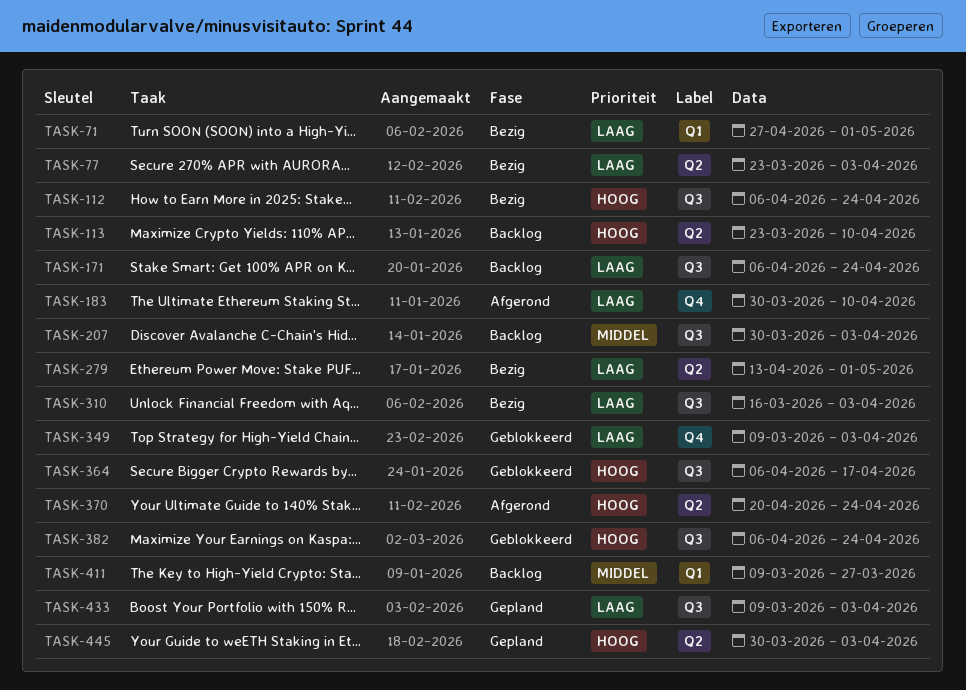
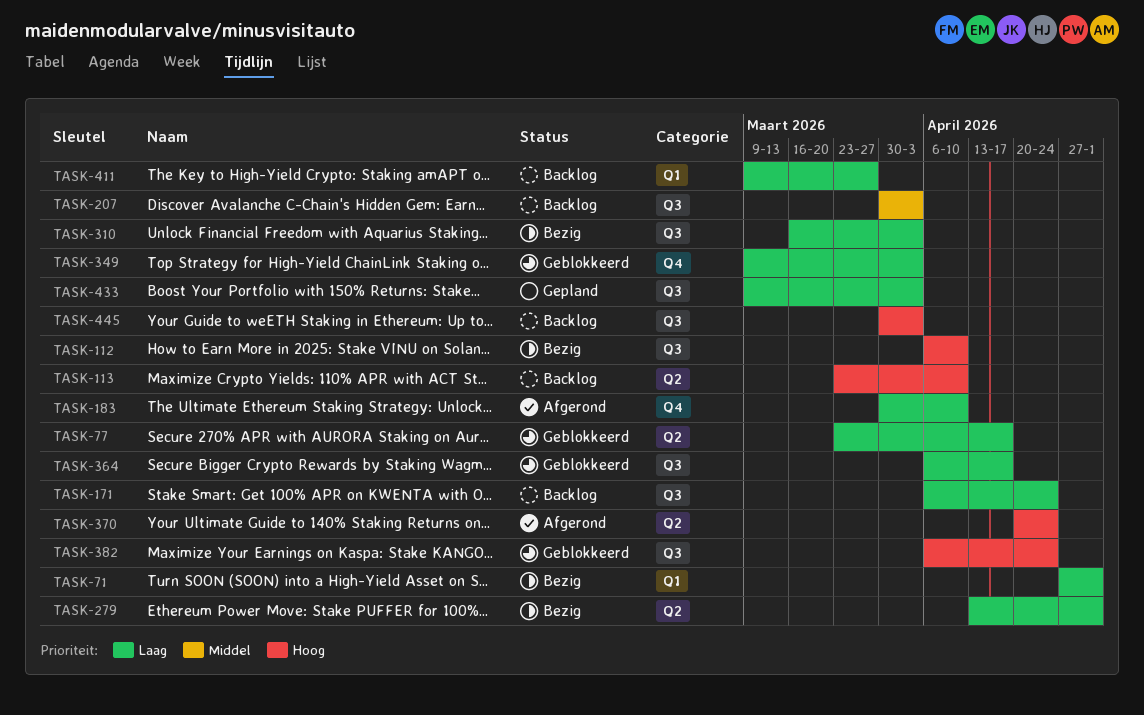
TASK-77, status: Bezig -> Geblokkeerd
TASK-77, due: Apr 3 -> Apr 17
TASK-112, due: Apr 24 -> Apr 10
TASK-364, priority: Hoog -> Laag
TASK-411, priority: Middel -> Laag
TASK-445, status: Gepland -> Backlog
TASK-445, label: Q2 -> Q3

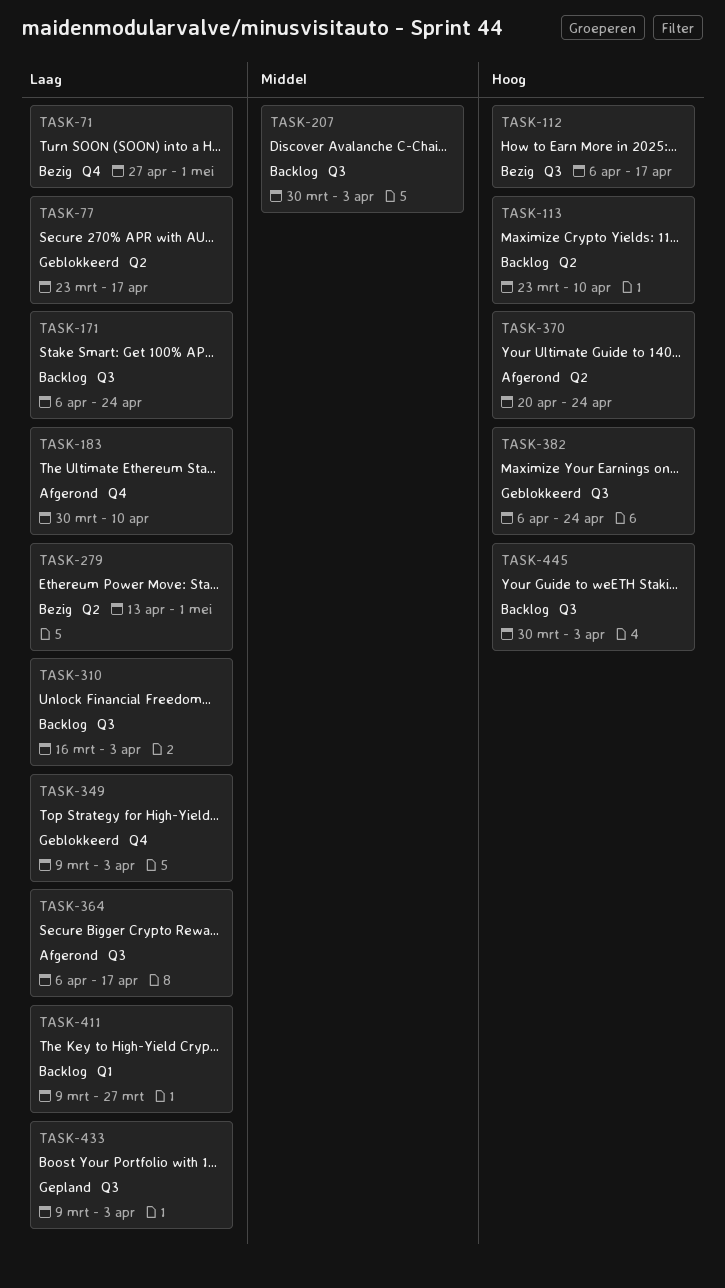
TASK-71, label: Q1 -> Q4
TASK-112, due: Apr 10 -> Apr 17
TASK-310, status: Bezig -> Backlog
TASK-364, status: Geblokkeerd -> Afgerond

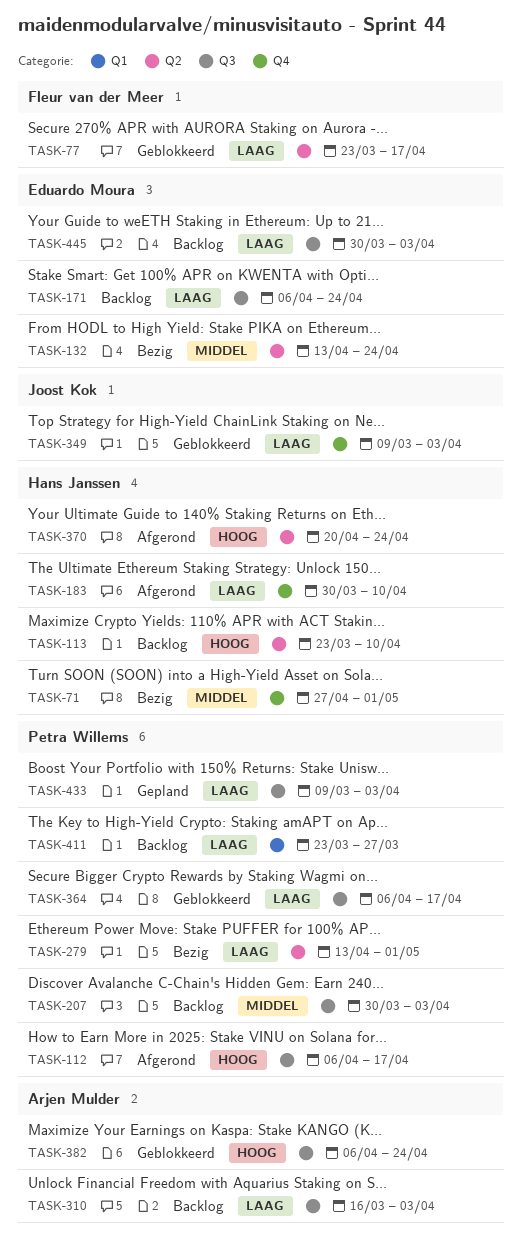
TASK-71, priority: Laag -> Middel
TASK-112, status: Bezig -> Afgerond
TASK-132: none -> present
TASK-364, status: Afgerond -> Geblokkeerd
TASK-411, start: Mar 9 -> Mar 23
TASK-445, priority: Hoog -> Laag

